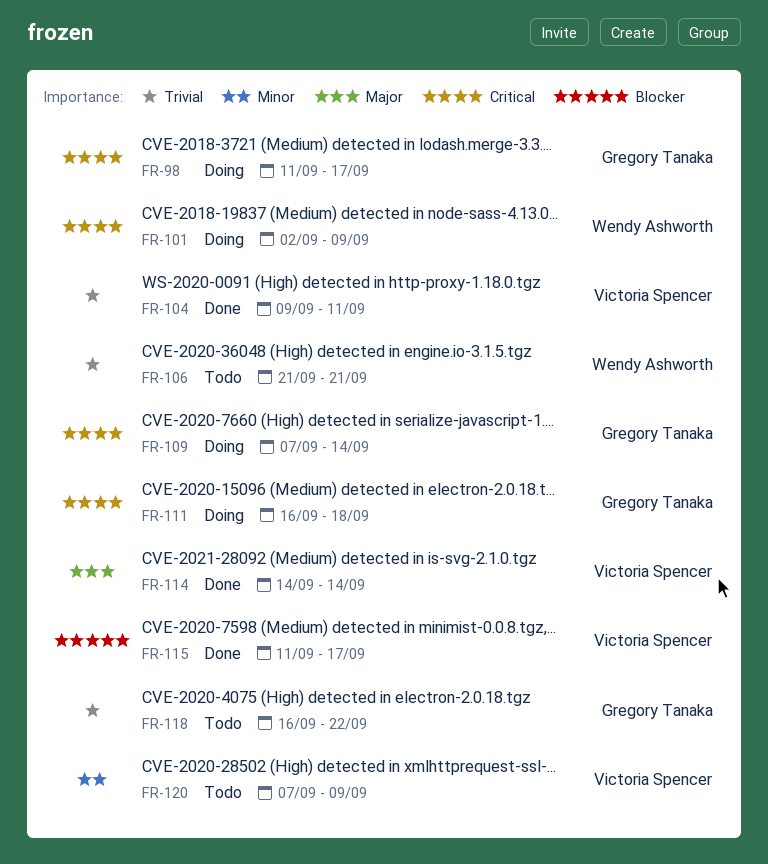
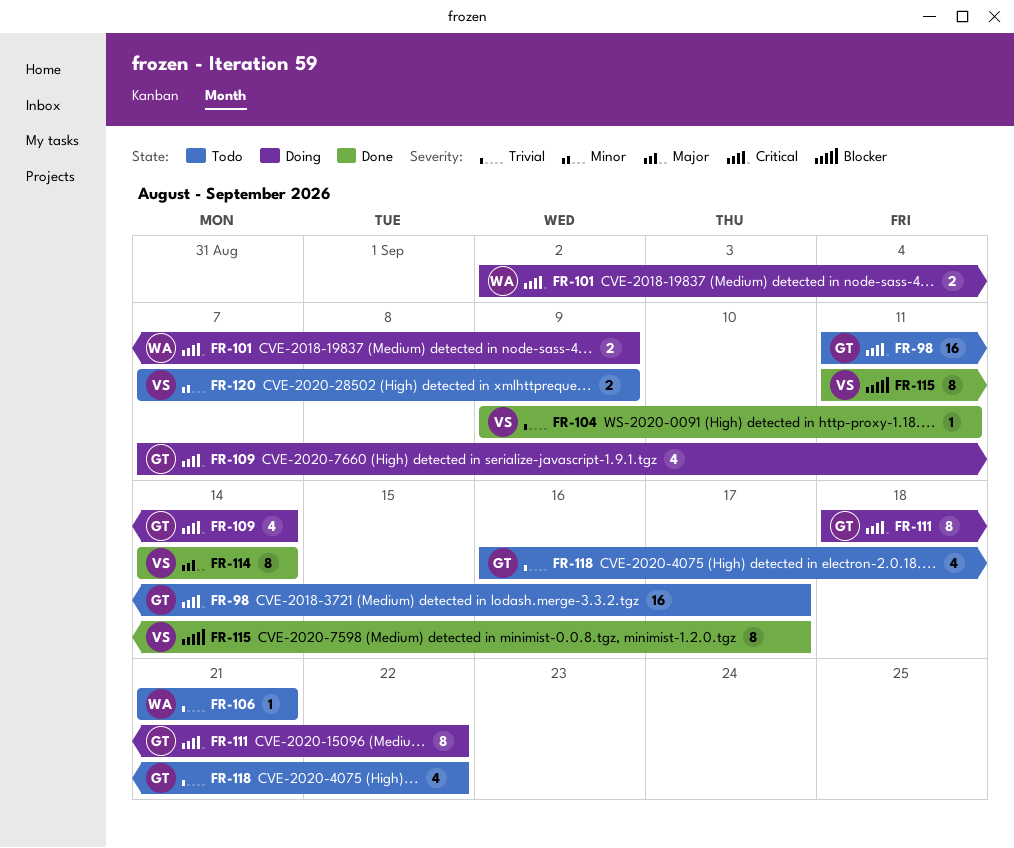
FR-98, status: Doing -> Todo
FR-111, start: Sep 16 -> Sep 18
FR-111, due: Sep 18 -> Sep 22

